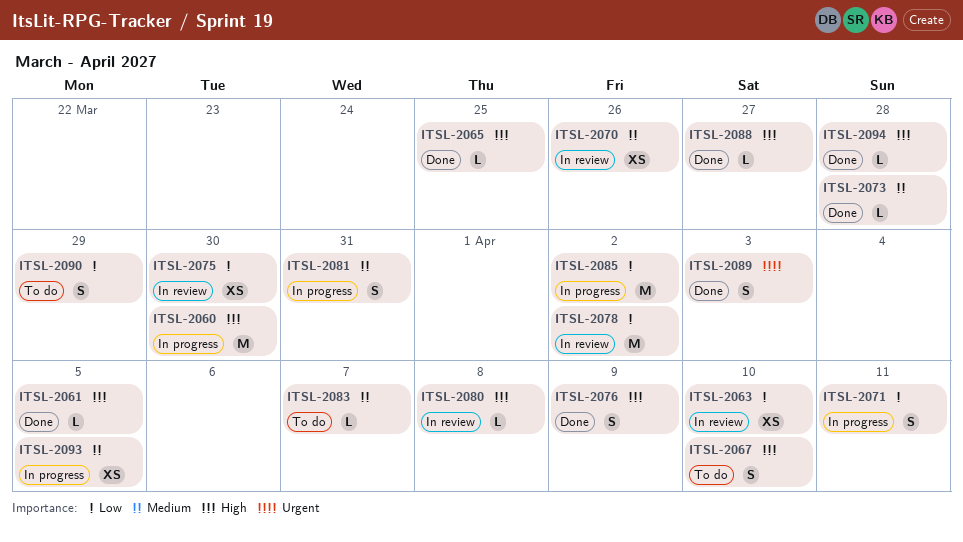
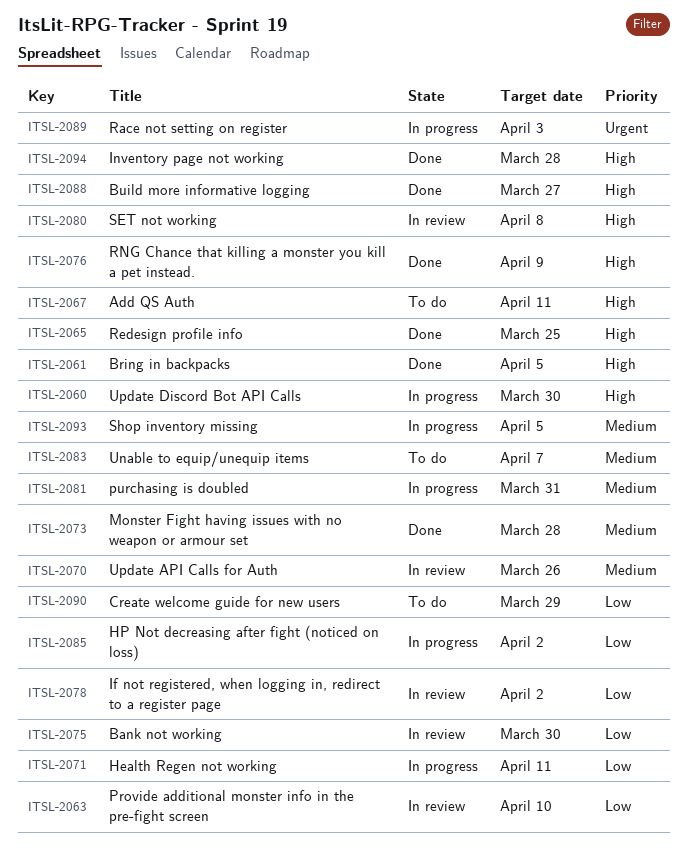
ITSL-2067, due: Apr 10 -> Apr 11
ITSL-2089, status: Done -> In progress

